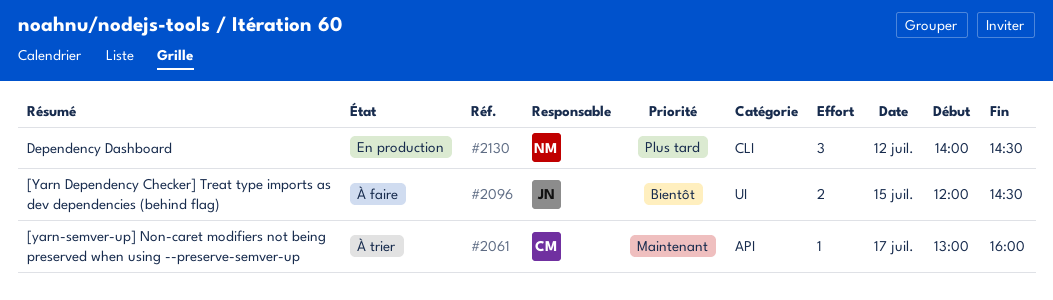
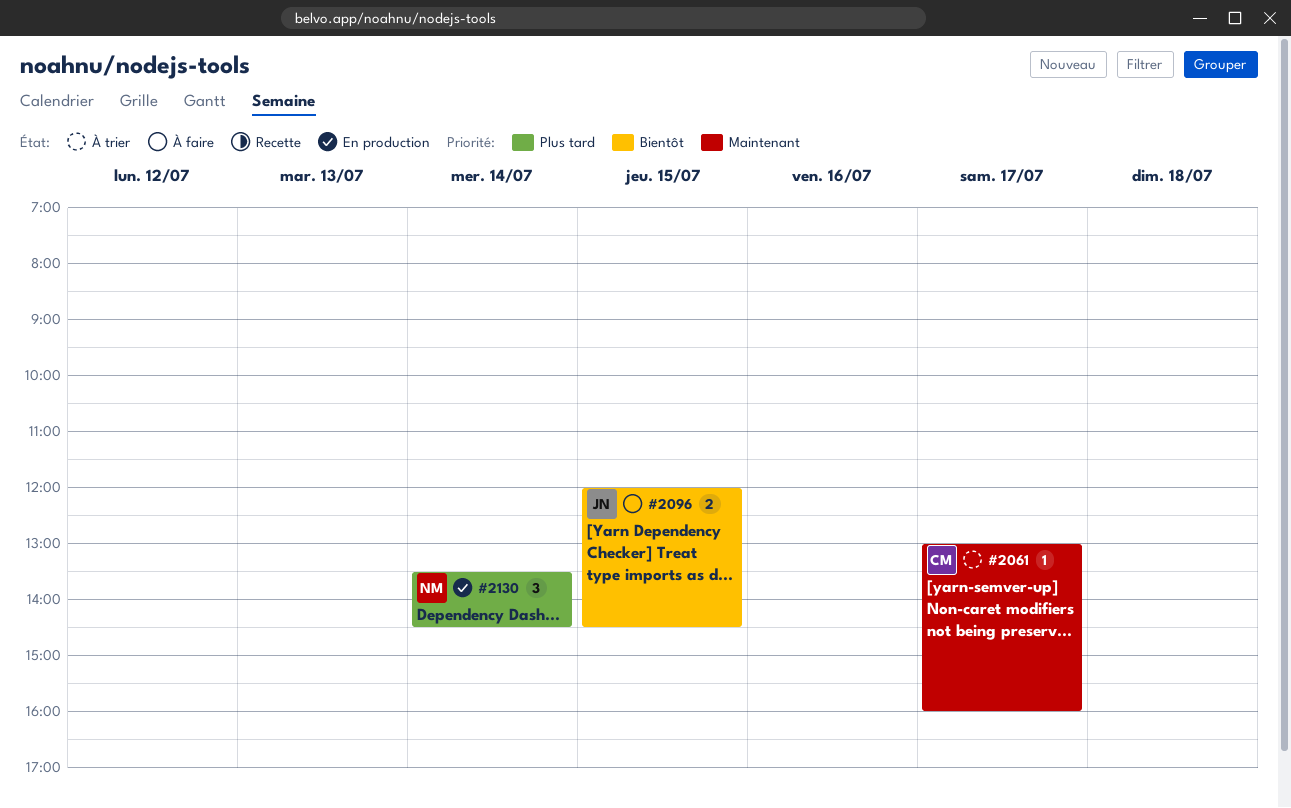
#2130, day: Jul 12 -> Jul 14
#2130, begins: 14:00 -> 13:30

